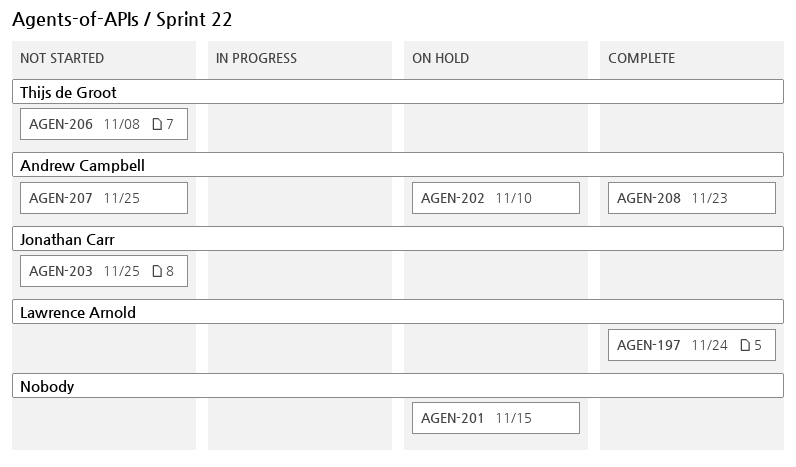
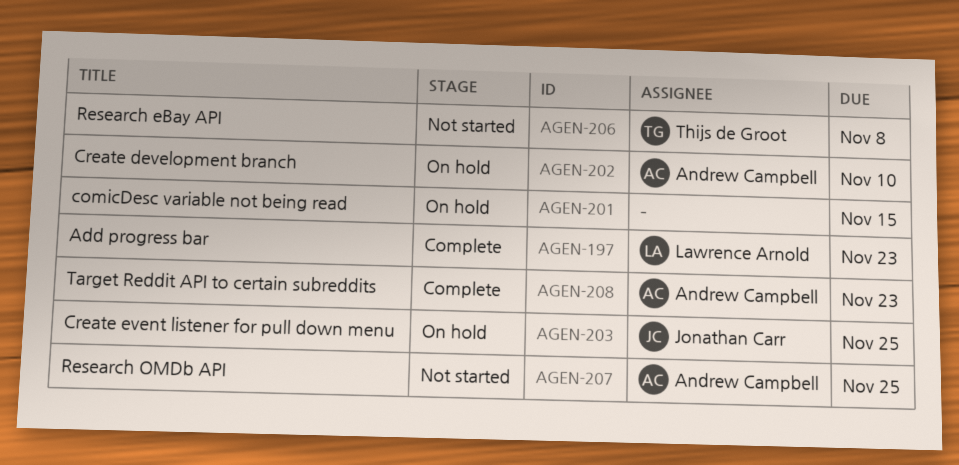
AGEN-197, due: Nov 24 -> Nov 23
AGEN-203, status: Not started -> On hold

